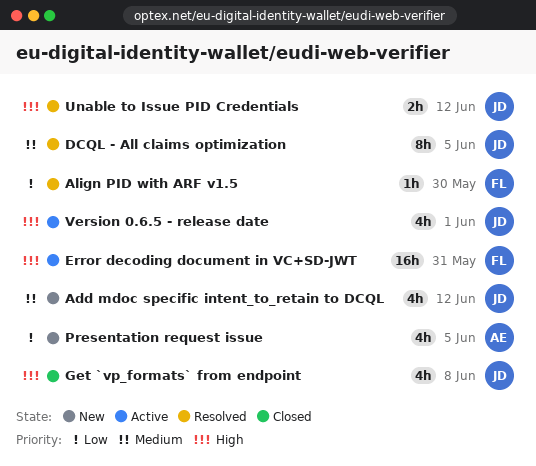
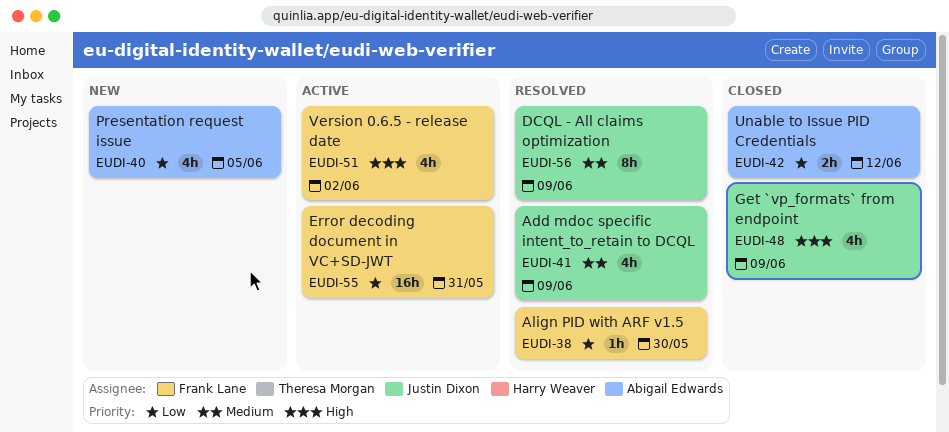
Add mdoc specific intent_to_retain to DCQL, status: New -> Resolved
Add mdoc specific intent_to_retain to DCQL, due: Jun 12 -> Jun 9
DCQL - All claims optimization, due: Jun 5 -> Jun 9
Error decoding document in VC+SD-JWT, priority: High -> Low
Get `vp_formats` from endpoint, due: Jun 8 -> Jun 9
Unable to Issue PID Credentials, status: Resolved -> Closed
Unable to Issue PID Credentials, owner: Justin Dixon -> Abigail Edwards
Unable to Issue PID Credentials, priority: High -> Low
Version 0.6.5 - release date, owner: Justin Dixon -> Frank Lane
Version 0.6.5 - release date, due: Jun 1 -> Jun 2

